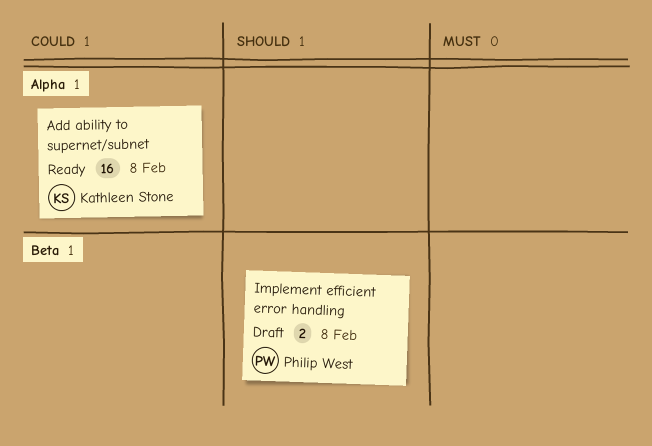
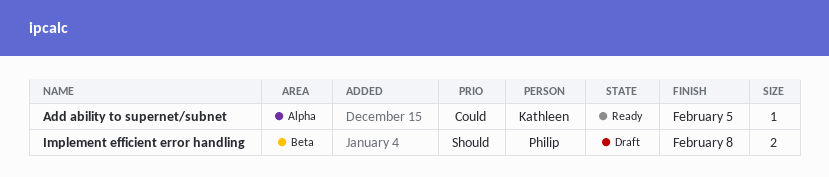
Add ability to supernet/subnet, estimate: 16 -> 1
Add ability to supernet/subnet, due: Feb 8 -> Feb 5

